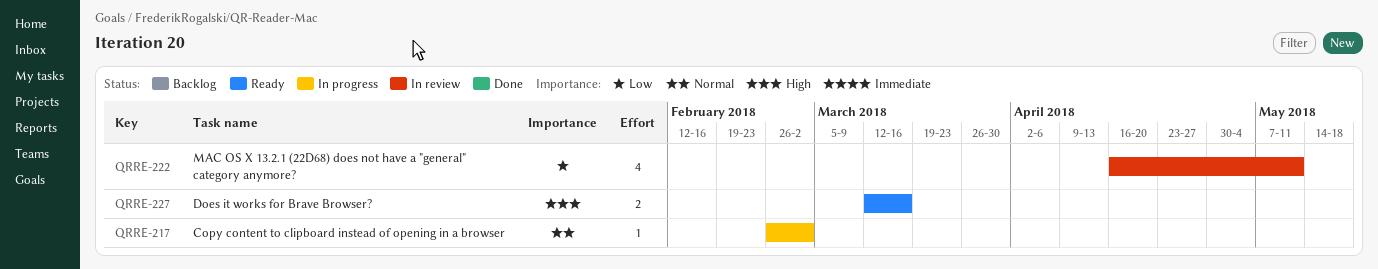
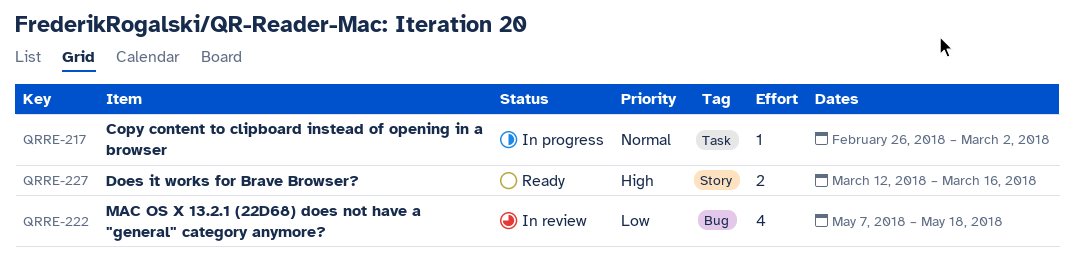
QRRE-222, start: Apr 16 -> May 7
QRRE-222, due: May 11 -> May 18

